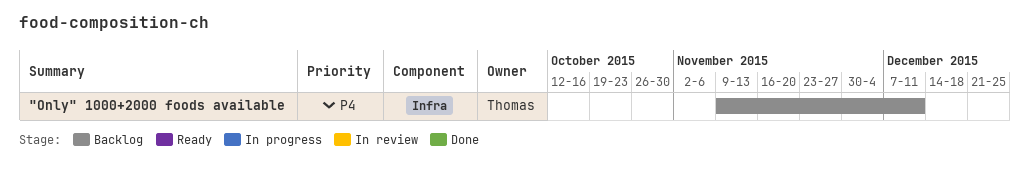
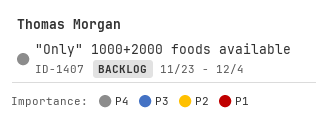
"Only" 1000+2000 foods available, start: Nov 9 -> Nov 23
"Only" 1000+2000 foods available, due: Dec 11 -> Dec 4

